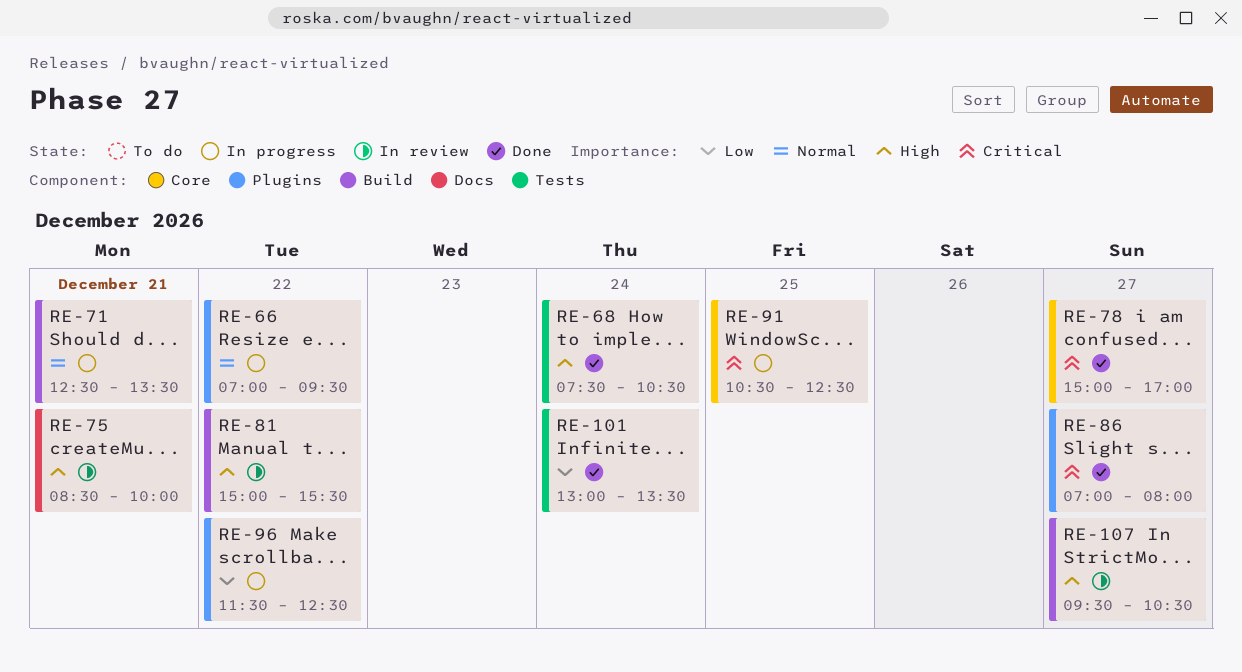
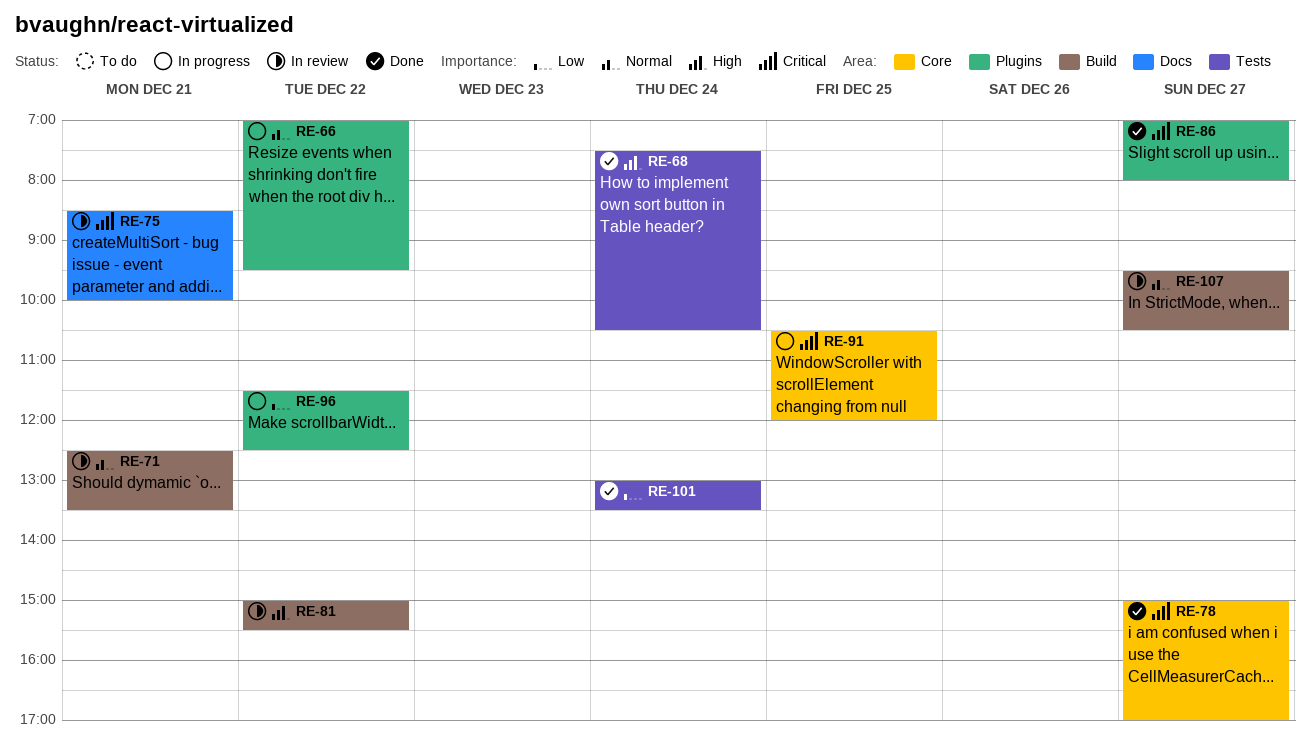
RE-71, status: In progress -> In review
RE-75, priority: High -> Critical
RE-91, ends: 12:30 -> 12:00
RE-107, priority: High -> Normal

